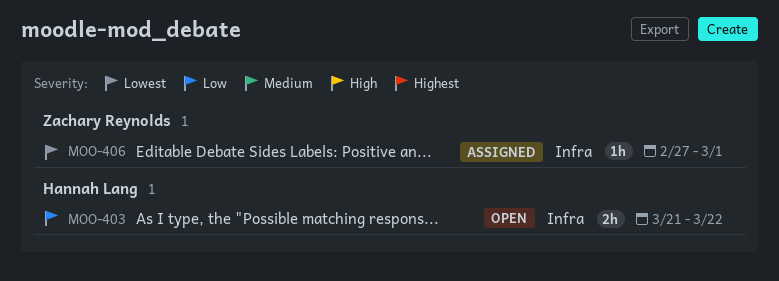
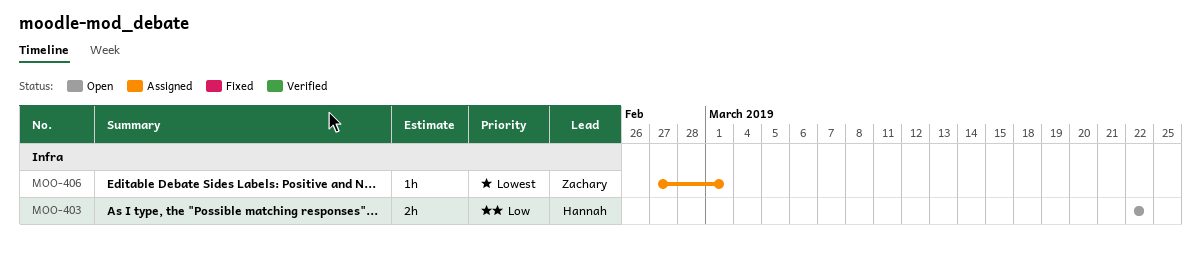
MOO-403, start: Mar 21 -> Mar 22

